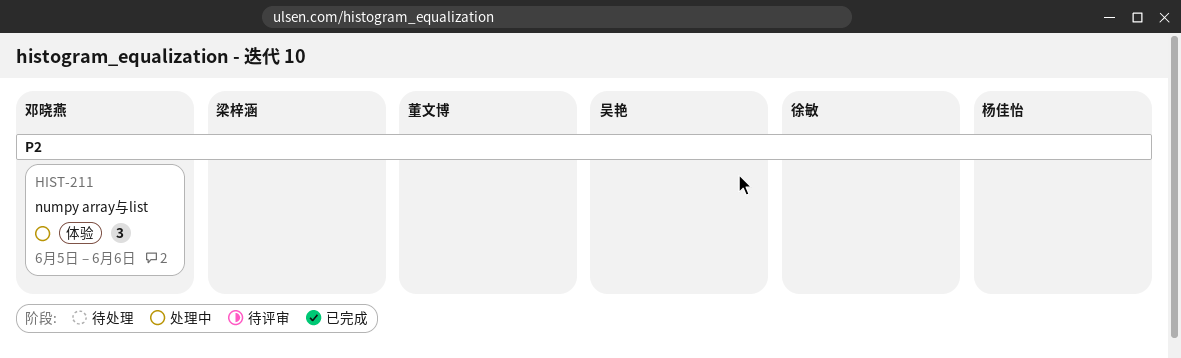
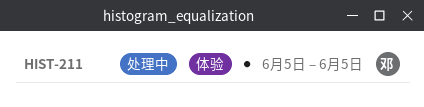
HIST-211, estimate: 3 -> 1
HIST-211, due: Jun 6 -> Jun 5

